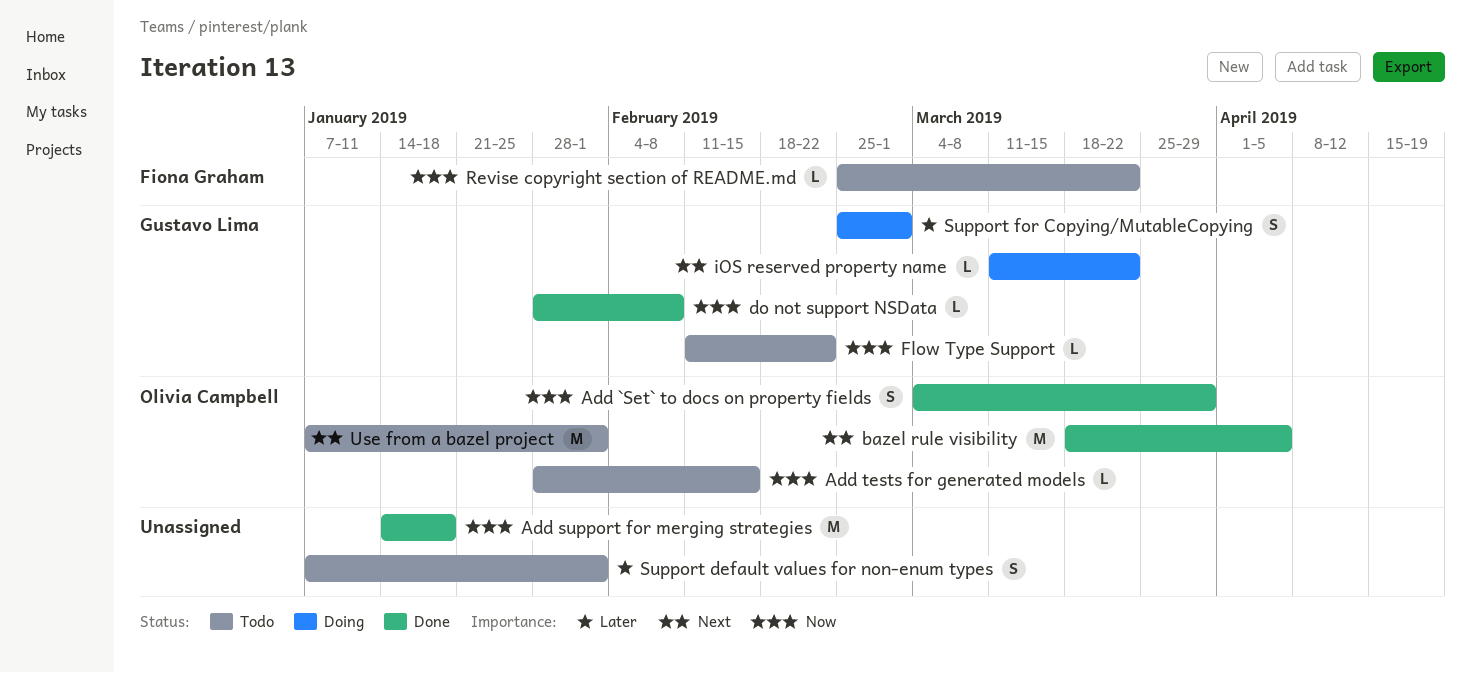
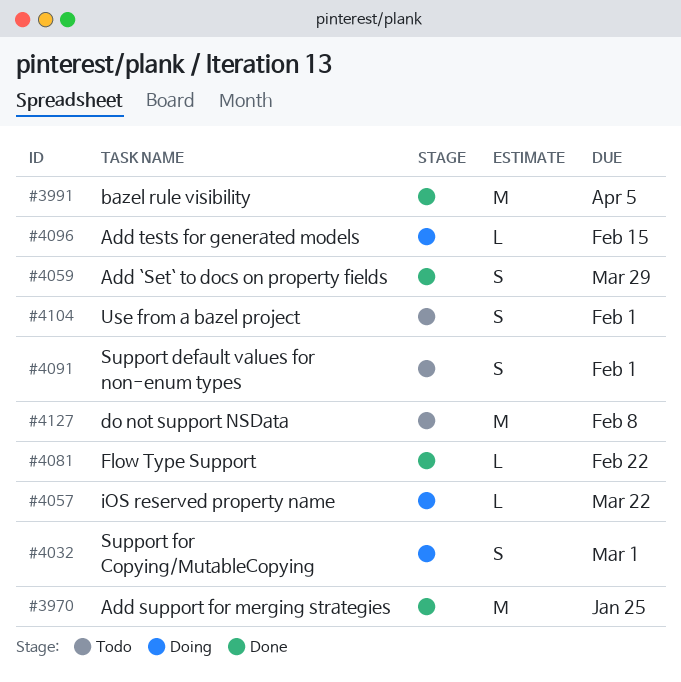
Add support for merging strategies, due: Jan 18 -> Jan 25
Add tests for generated models, status: Todo -> Doing
do not support NSData, status: Done -> Todo
do not support NSData, estimate: L -> M
Flow Type Support, status: Todo -> Done
Revise copyright section of README.md: present -> none
Use from a bazel project, estimate: M -> S

